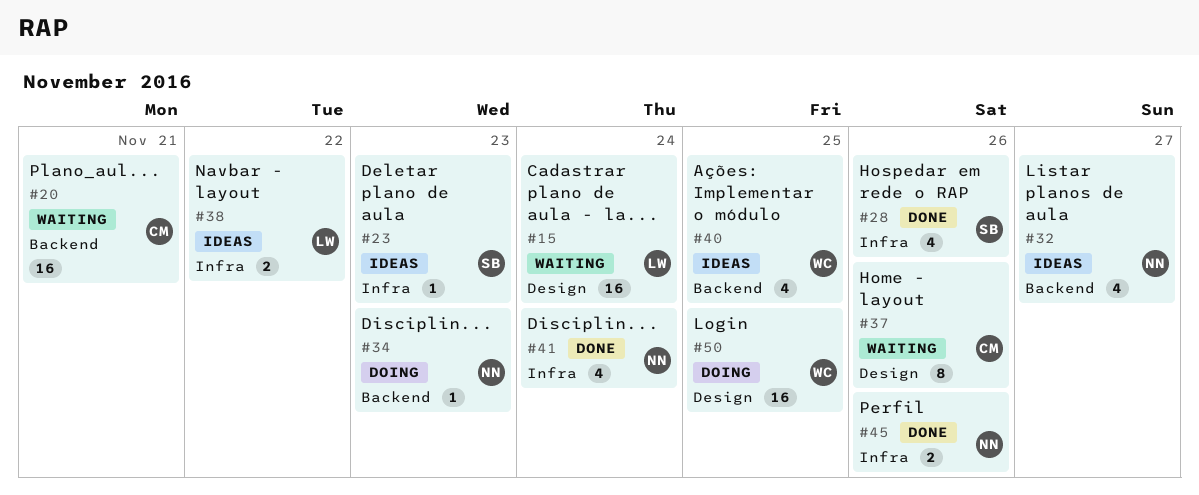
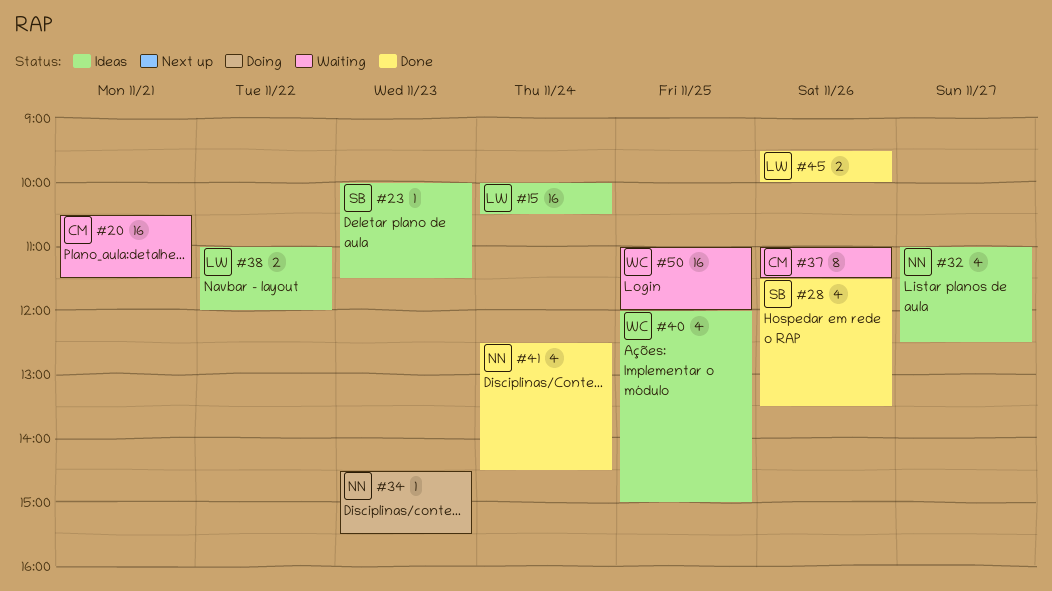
#15, status: Waiting -> Ideas
#45, owner: NN -> LW
#50, status: Doing -> Waiting

